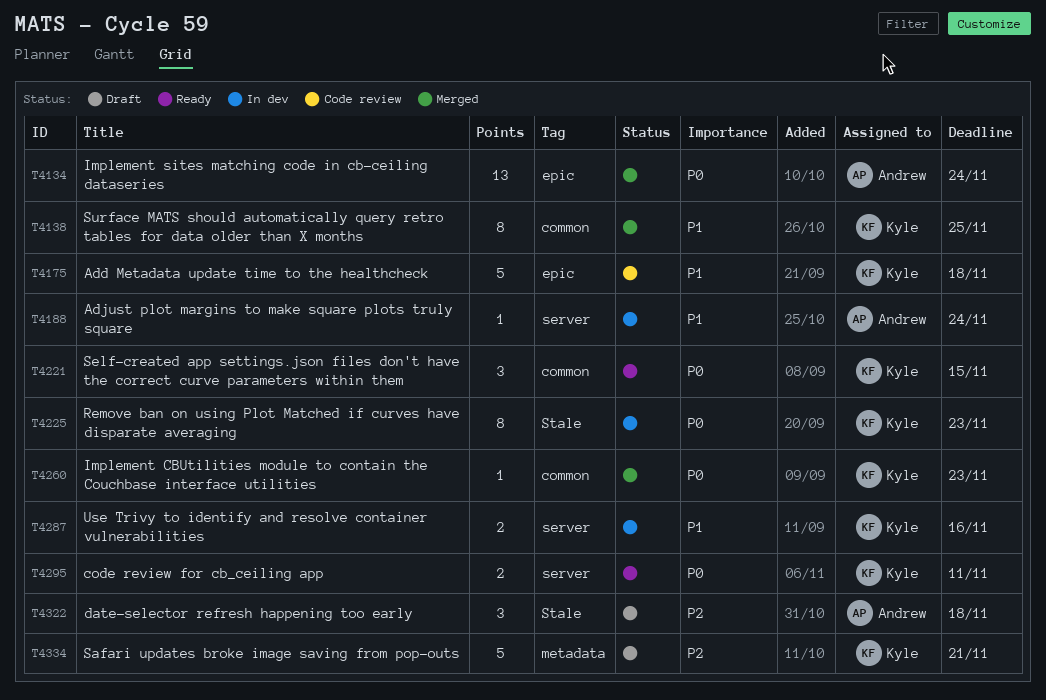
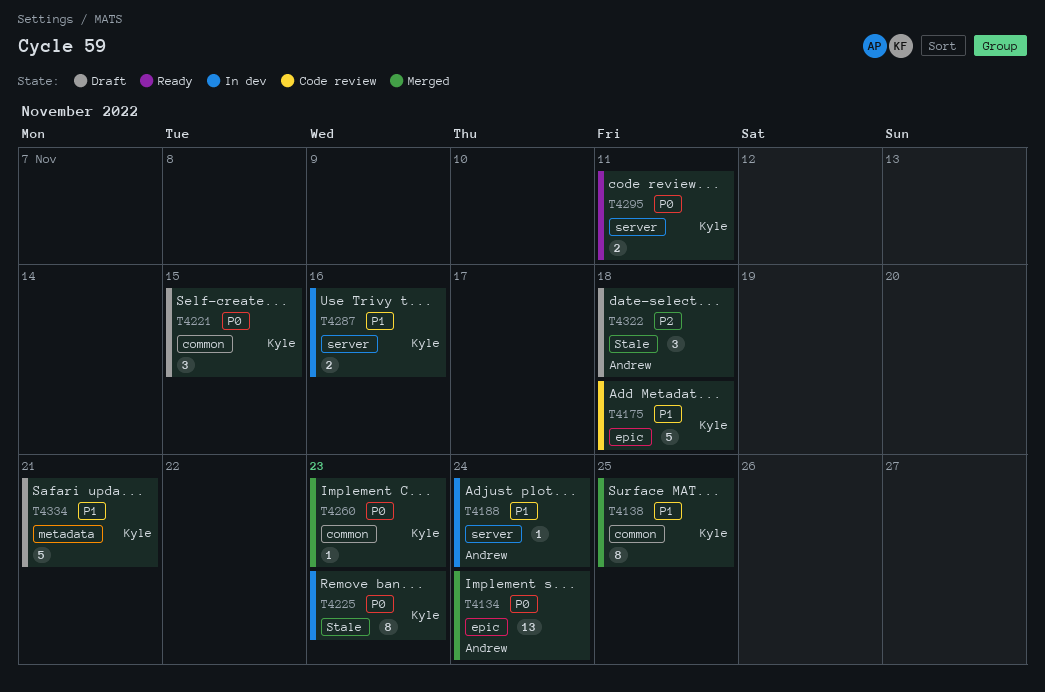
T4221, status: Ready -> Draft
T4334, priority: P2 -> P1

